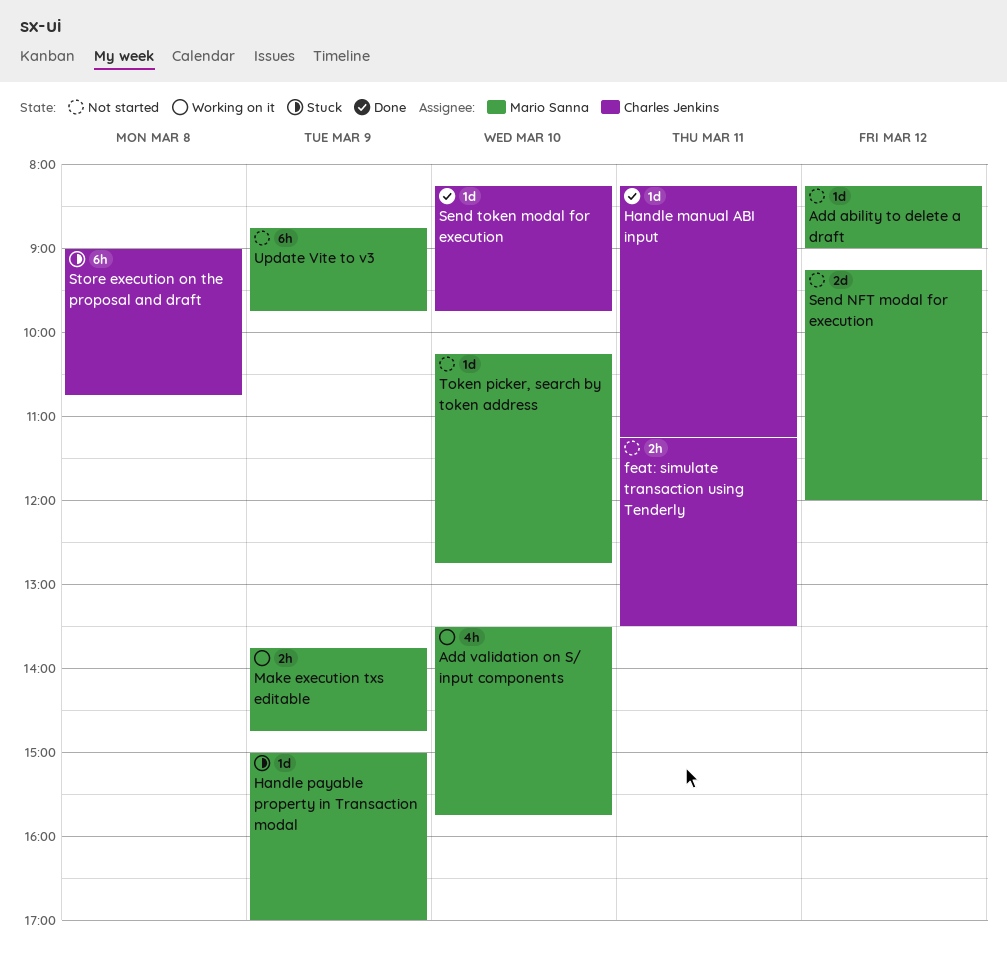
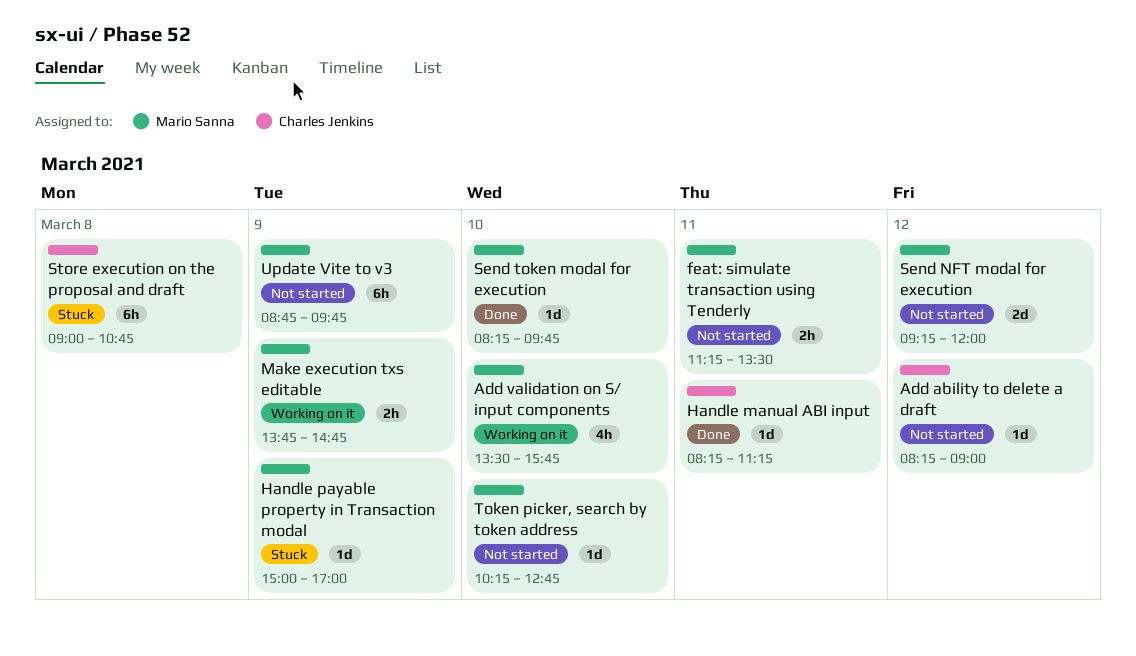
Add ability to delete a draft, owner: Mario Sanna -> Charles Jenkins
feat: simulate transaction using Tenderly, owner: Charles Jenkins -> Mario Sanna
Send token modal for execution, owner: Charles Jenkins -> Mario Sanna

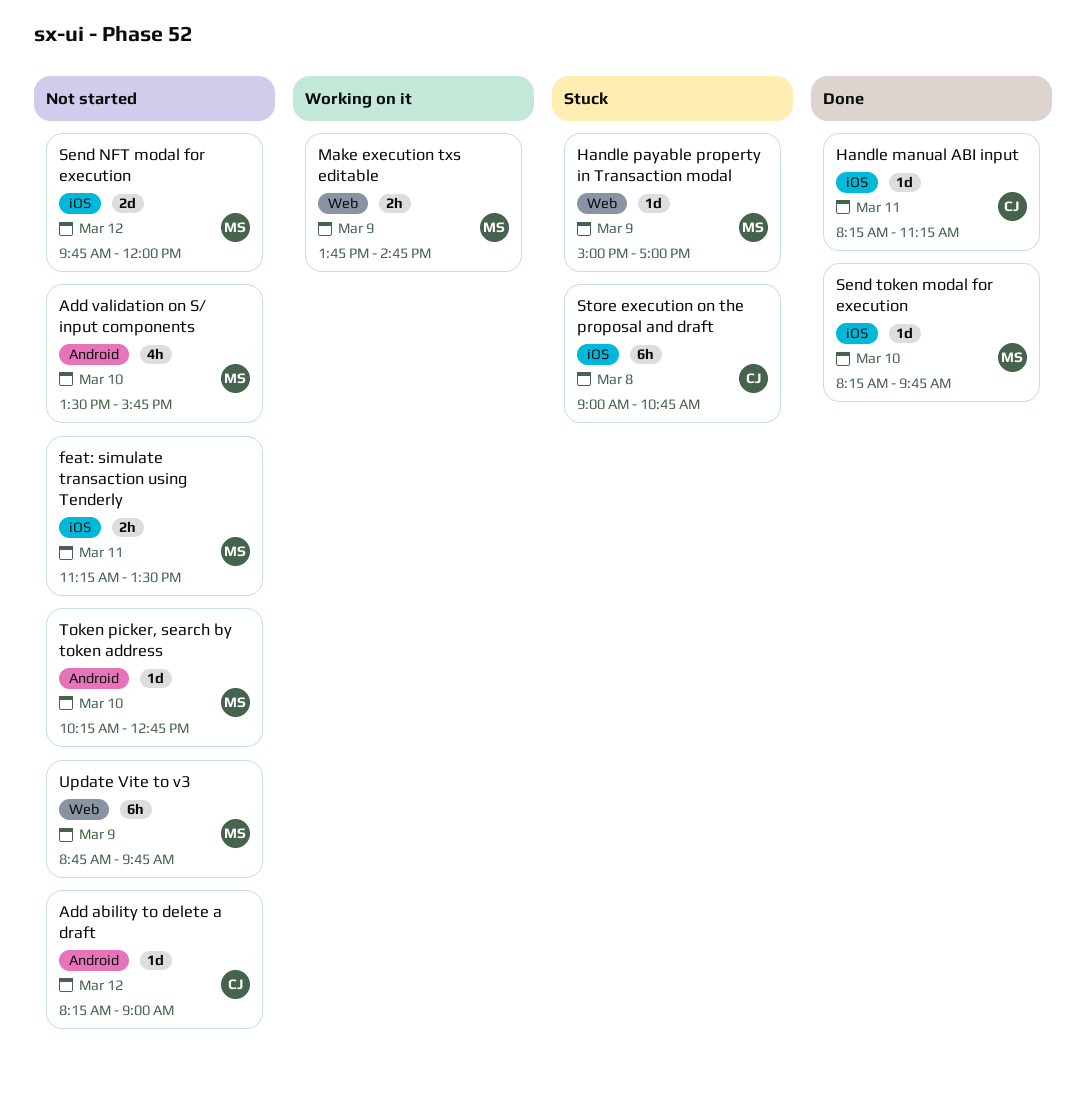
Add validation on S/ input components, status: Working on it -> Not started
Send NFT modal for execution, begins: 09:15 -> 09:45

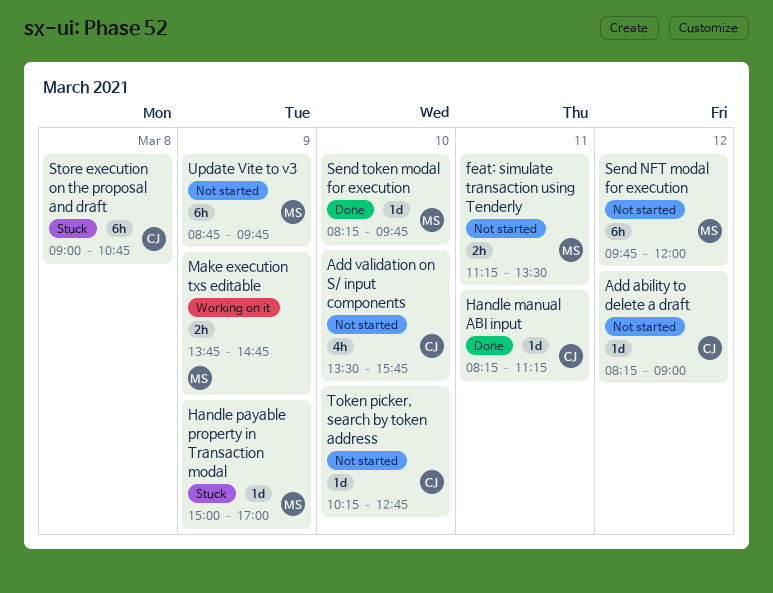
Add validation on S/ input components, owner: MS -> CJ
Send NFT modal for execution, estimate: 2d -> 6h
Token picker, search by token address, owner: MS -> CJ

